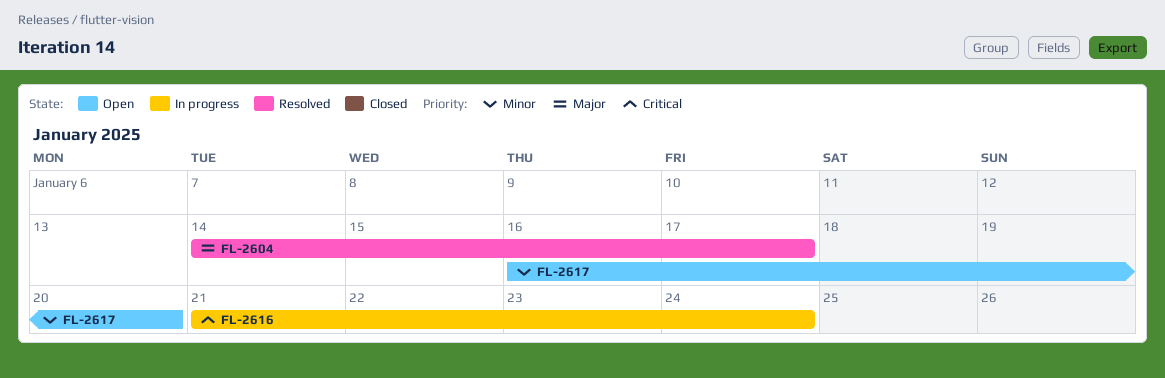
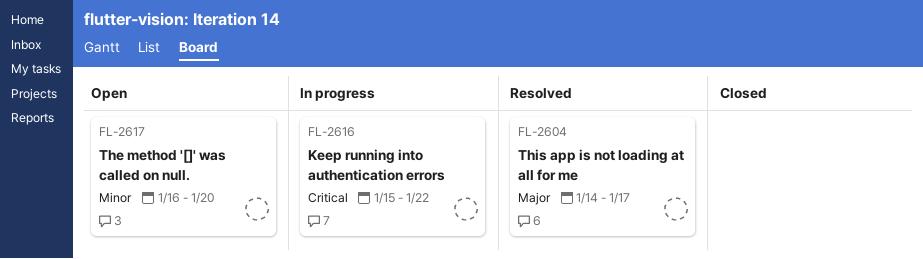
FL-2616, start: Jan 21 -> Jan 15
FL-2616, due: Jan 24 -> Jan 22

